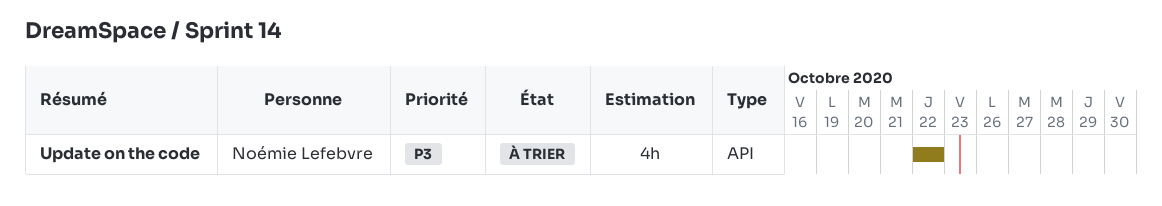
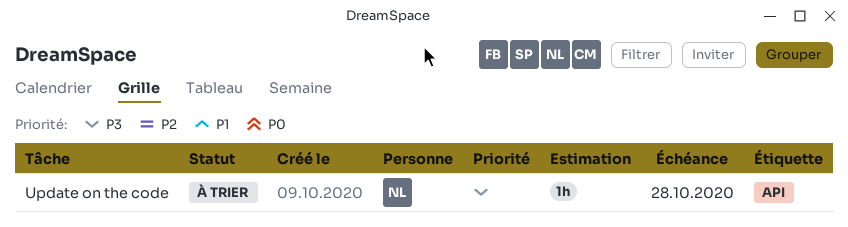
Update on the code, estimate: 4h -> 1h
Update on the code, due: Oct 22 -> Oct 28

